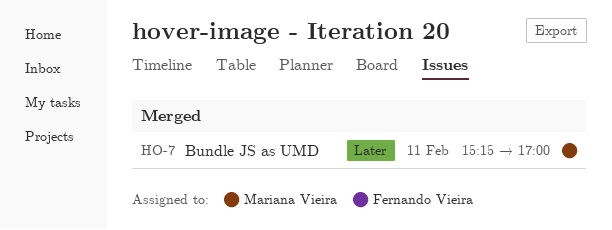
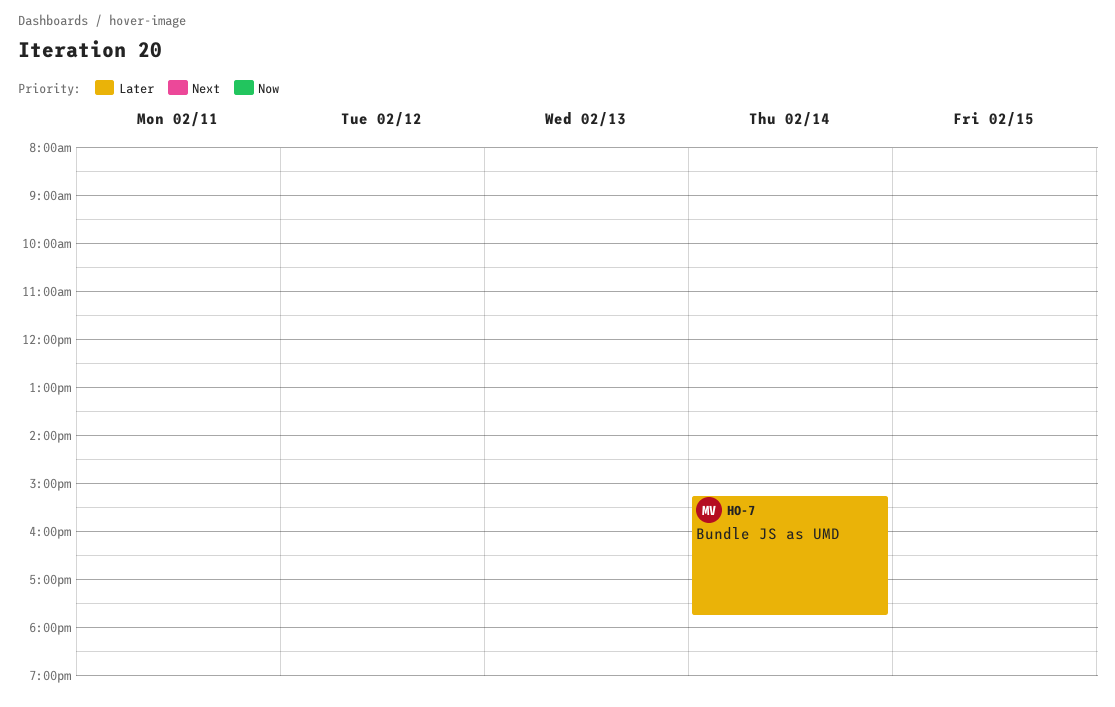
HO-7, day: Feb 11 -> Feb 14
HO-7, ends: 17:00 -> 17:45

